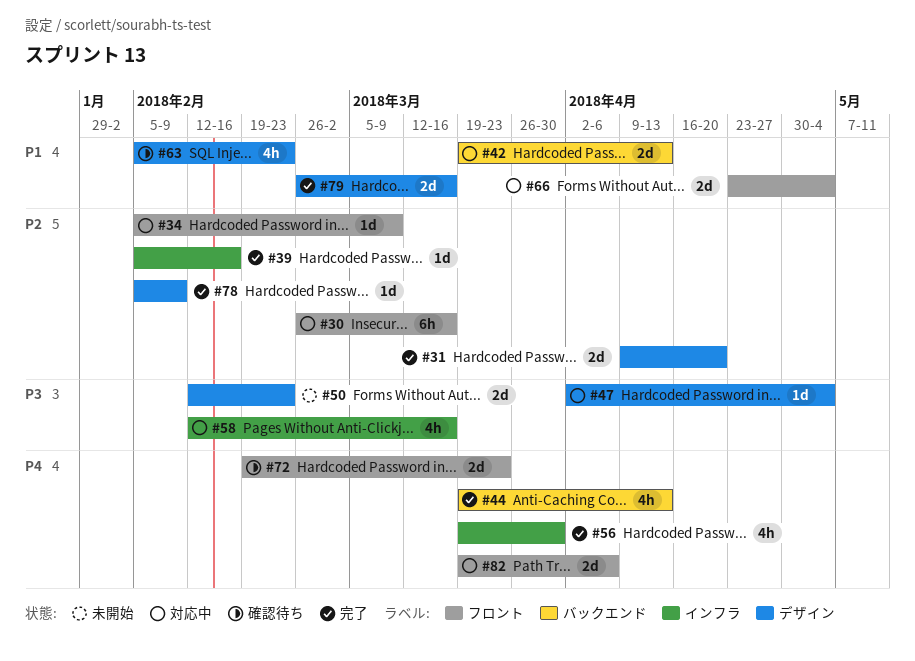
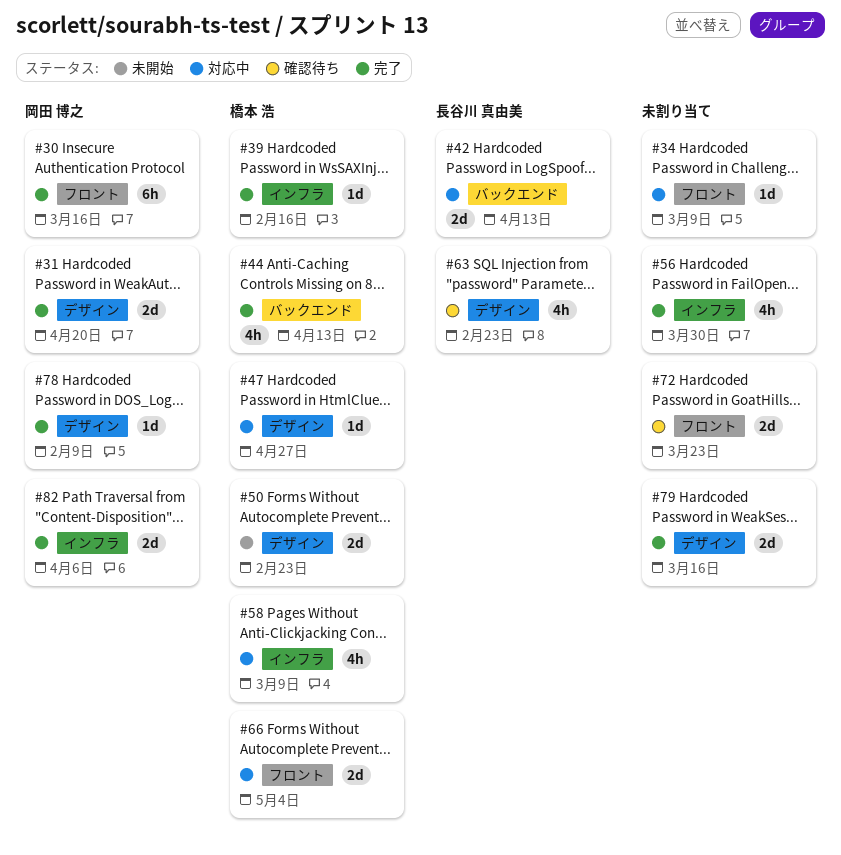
#30, status: 対応中 -> 完了
#47, due: May 4 -> Apr 27
#58, due: Mar 16 -> Mar 9
#82, status: 対応中 -> 完了
#82, label: フロント -> インフラ

